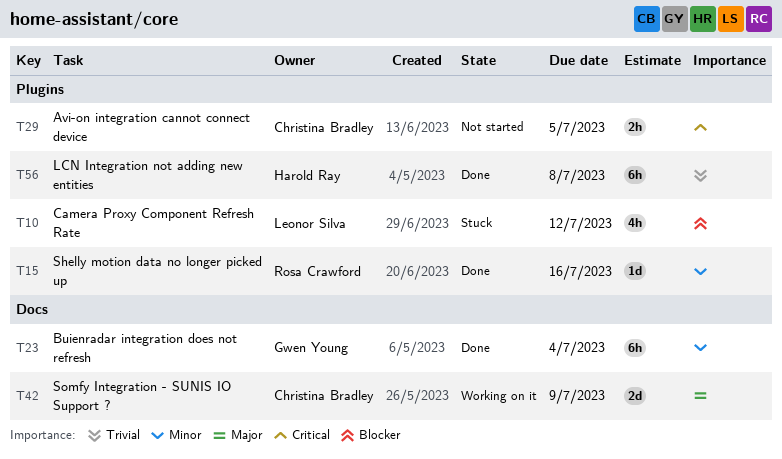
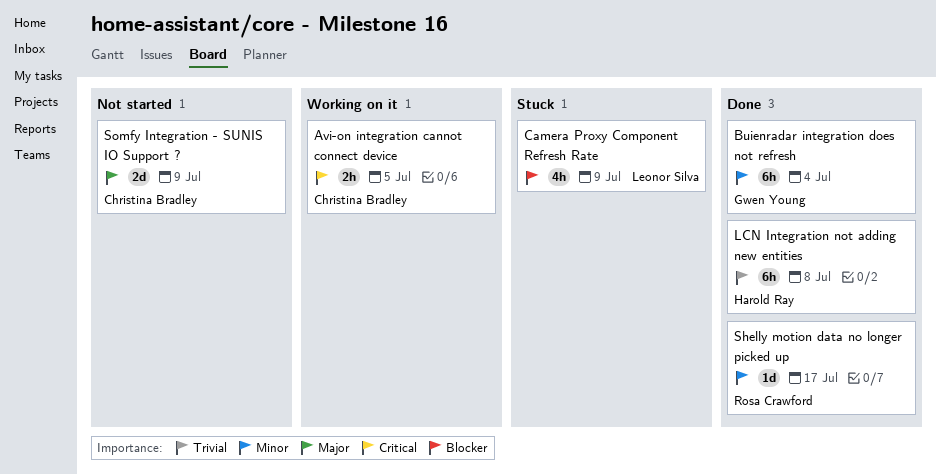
Avi-on integration cannot connect device, status: Not started -> Working on it
Camera Proxy Component Refresh Rate, due: Jul 12 -> Jul 9
Shelly motion data no longer picked up, due: Jul 16 -> Jul 17
Somfy Integration - SUNIS IO Support ?, status: Working on it -> Not started

